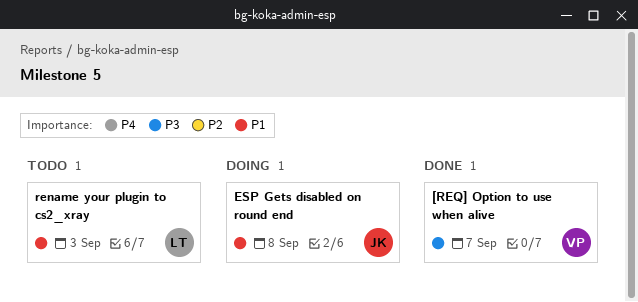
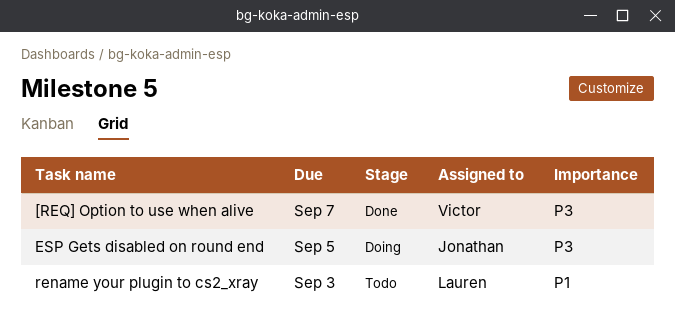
ESP Gets disabled on round end, priority: P1 -> P3
ESP Gets disabled on round end, due: Sep 8 -> Sep 5

